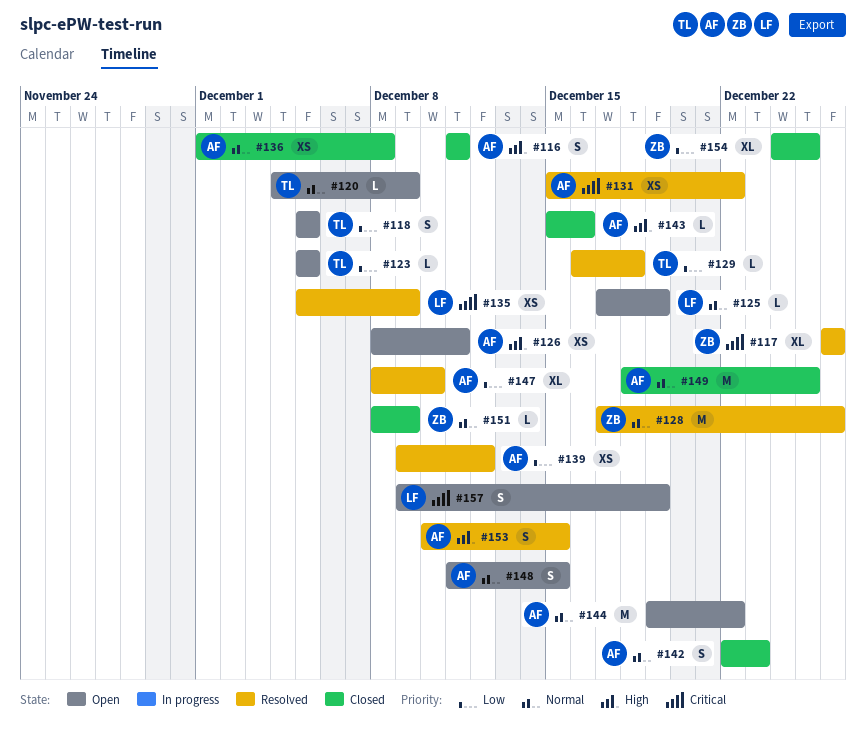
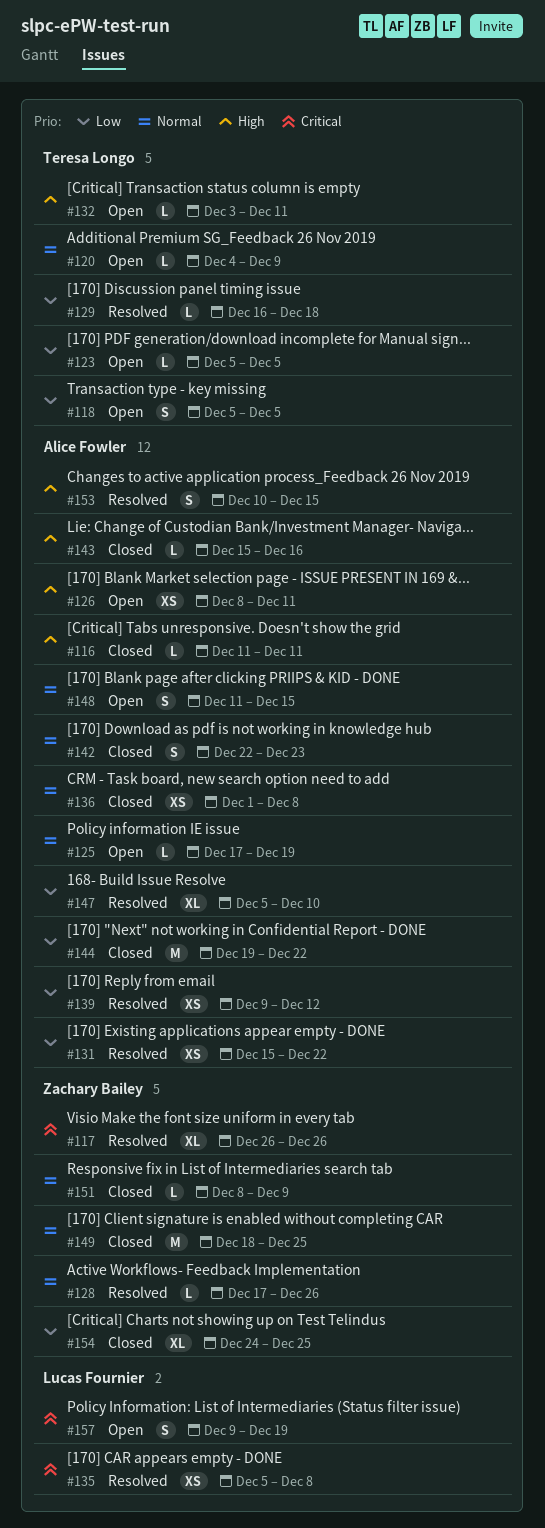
#116, estimate: S -> L
#125, owner: Lucas Fournier -> Alice Fowler
#128, estimate: M -> L
#131, priority: Critical -> Low
#132: none -> present
#135, due: Dec 9 -> Dec 8
#144, status: Open -> Closed
#144, priority: Normal -> Low
#147, start: Dec 8 -> Dec 5
#149, owner: Alice Fowler -> Zachary Bailey

